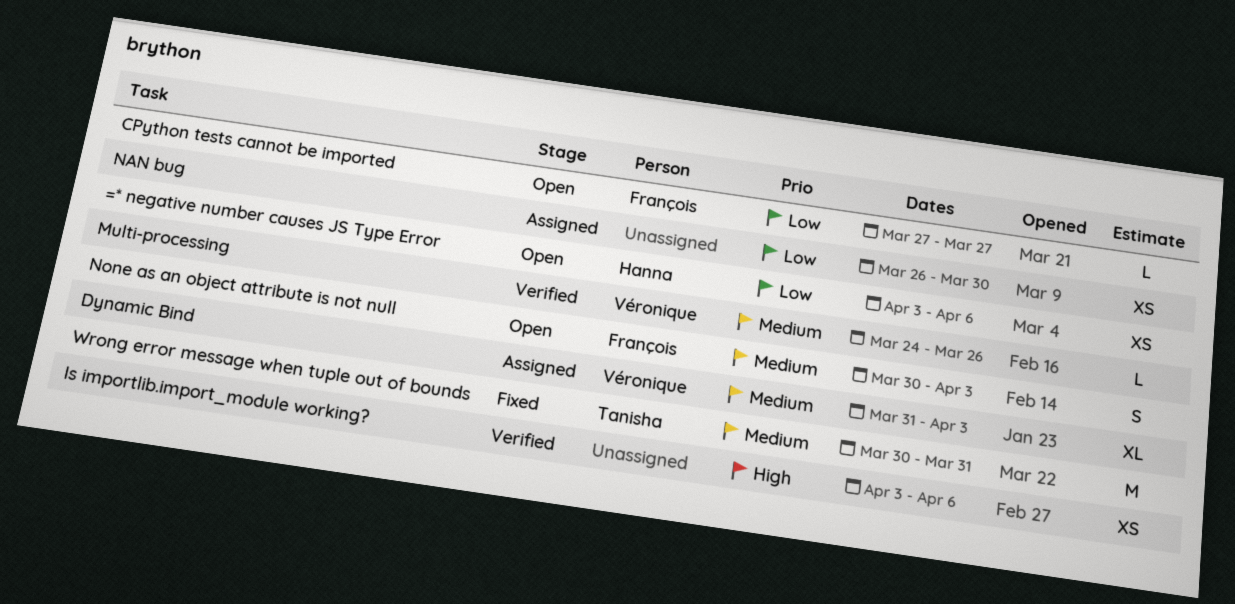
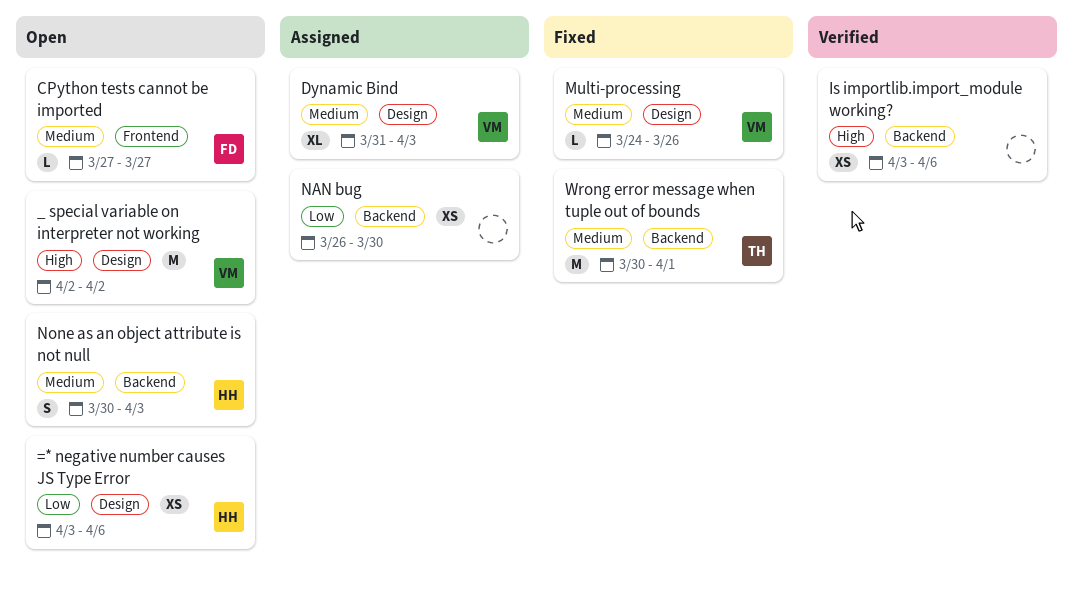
_ special variable on interpreter not working: none -> present
CPython tests cannot be imported, priority: Low -> Medium
Multi-processing, status: Verified -> Fixed
None as an object attribute is not null, owner: François -> Hanna
Wrong error message when tuple out of bounds, due: Mar 31 -> Apr 1

